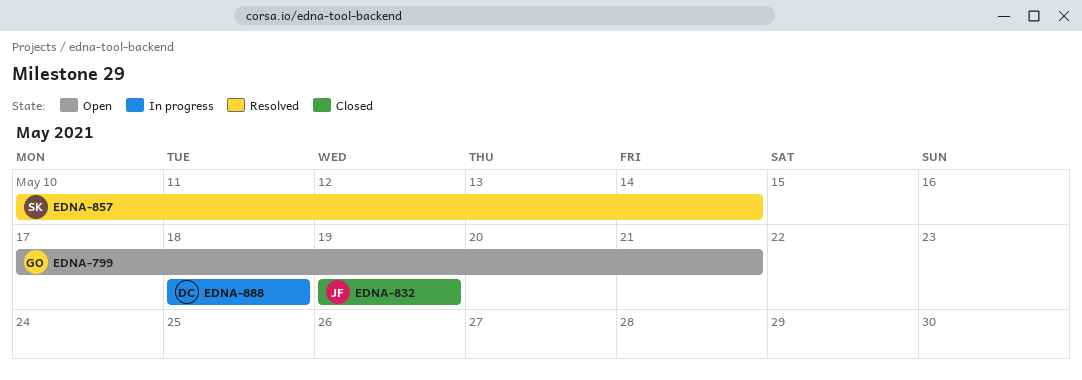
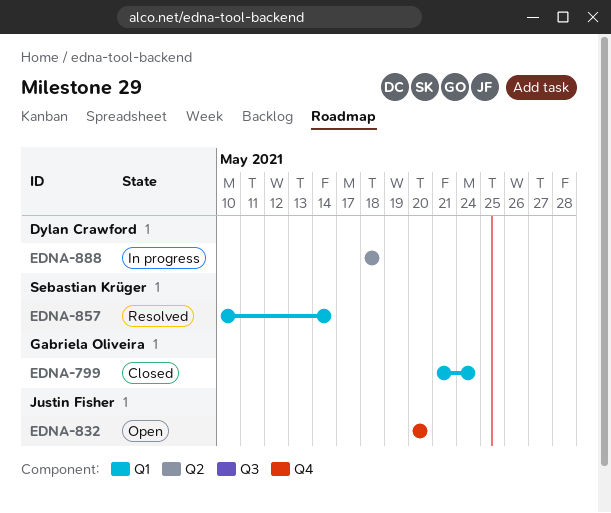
EDNA-799, status: Open -> Closed
EDNA-799, start: May 17 -> May 21
EDNA-799, due: May 21 -> May 24
EDNA-832, status: Closed -> Open
EDNA-832, start: May 19 -> May 20
EDNA-832, due: May 19 -> May 20

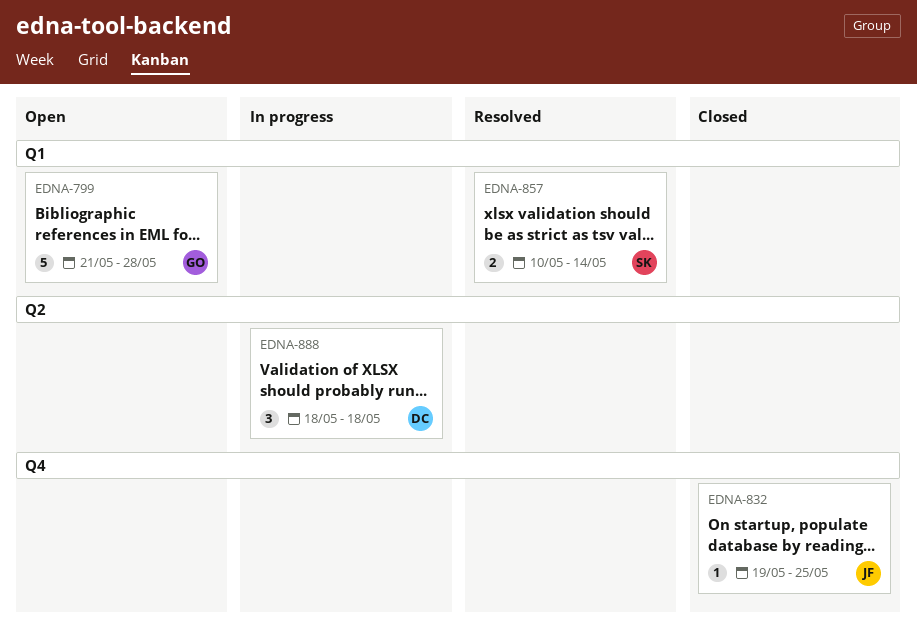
EDNA-799, status: Closed -> Open
EDNA-799, due: May 24 -> May 28
EDNA-832, status: Open -> Closed
EDNA-832, start: May 20 -> May 19
EDNA-832, due: May 20 -> May 25

